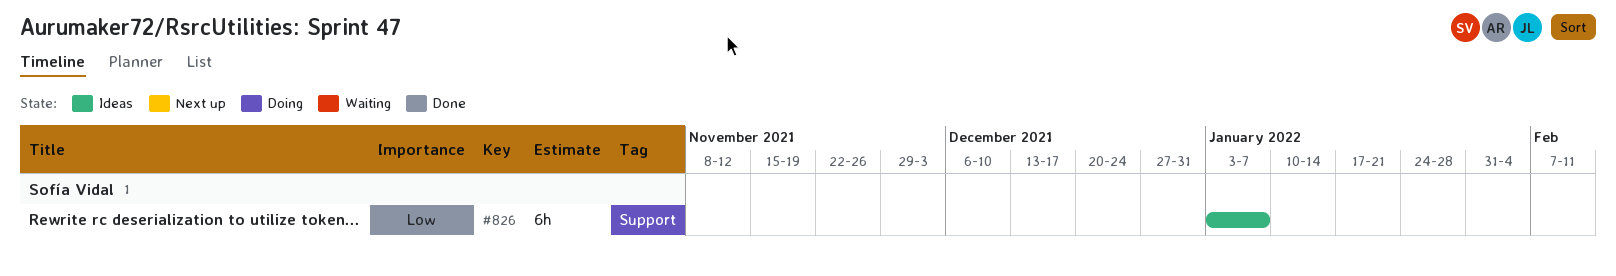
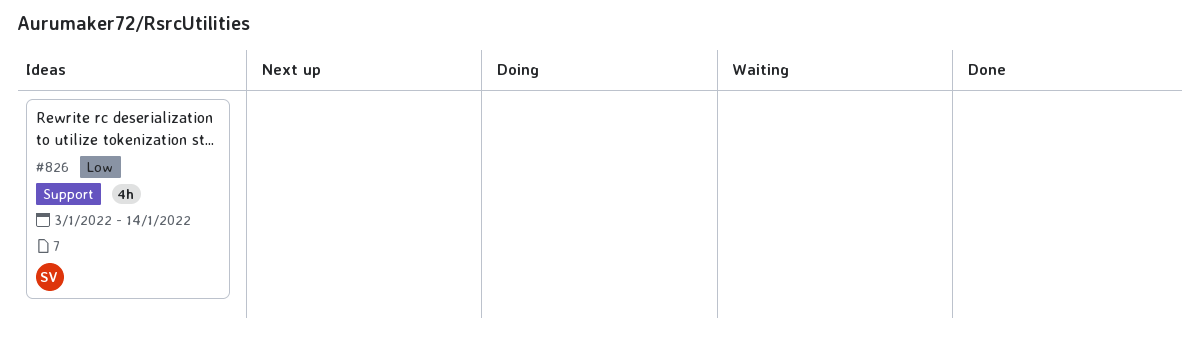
#826, estimate: 6h -> 4h
#826, due: Jan 7 -> Jan 14

